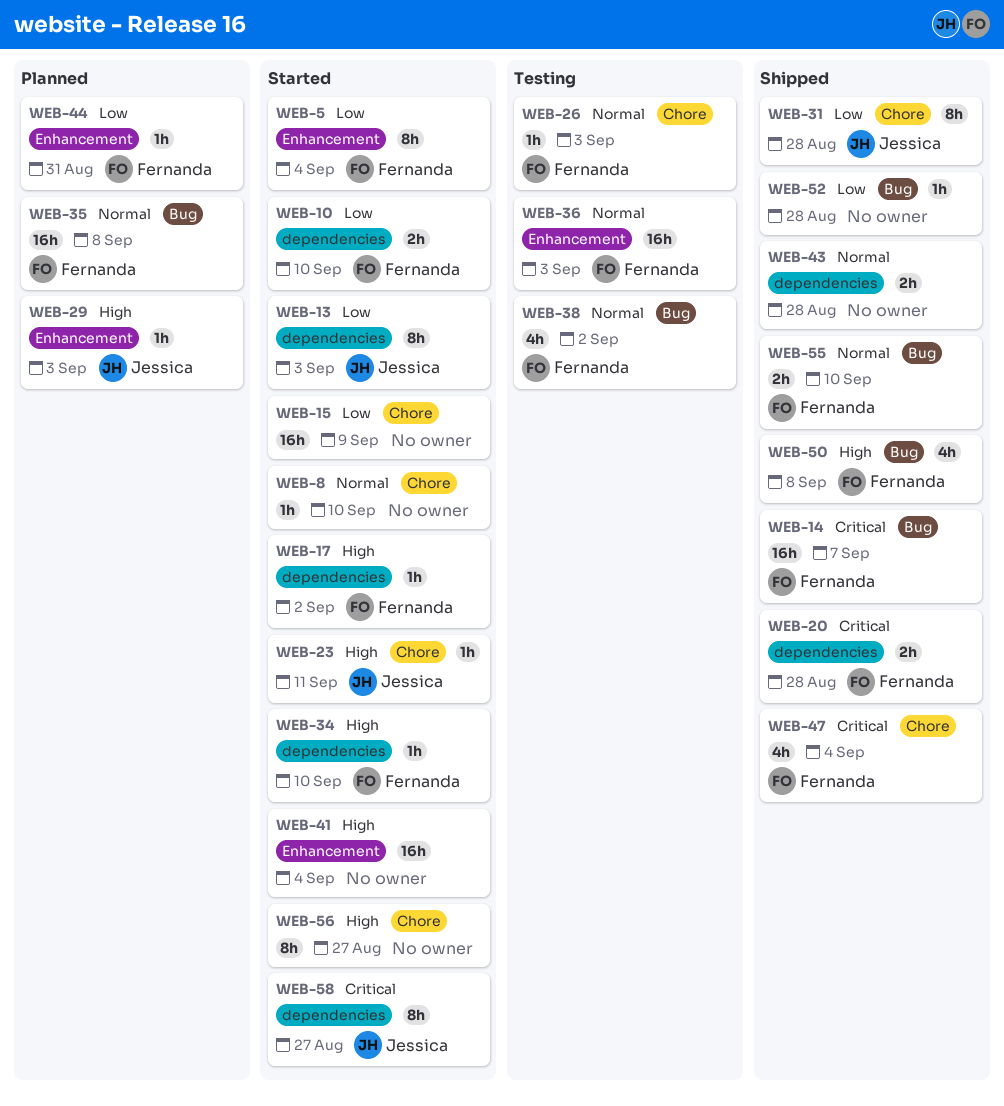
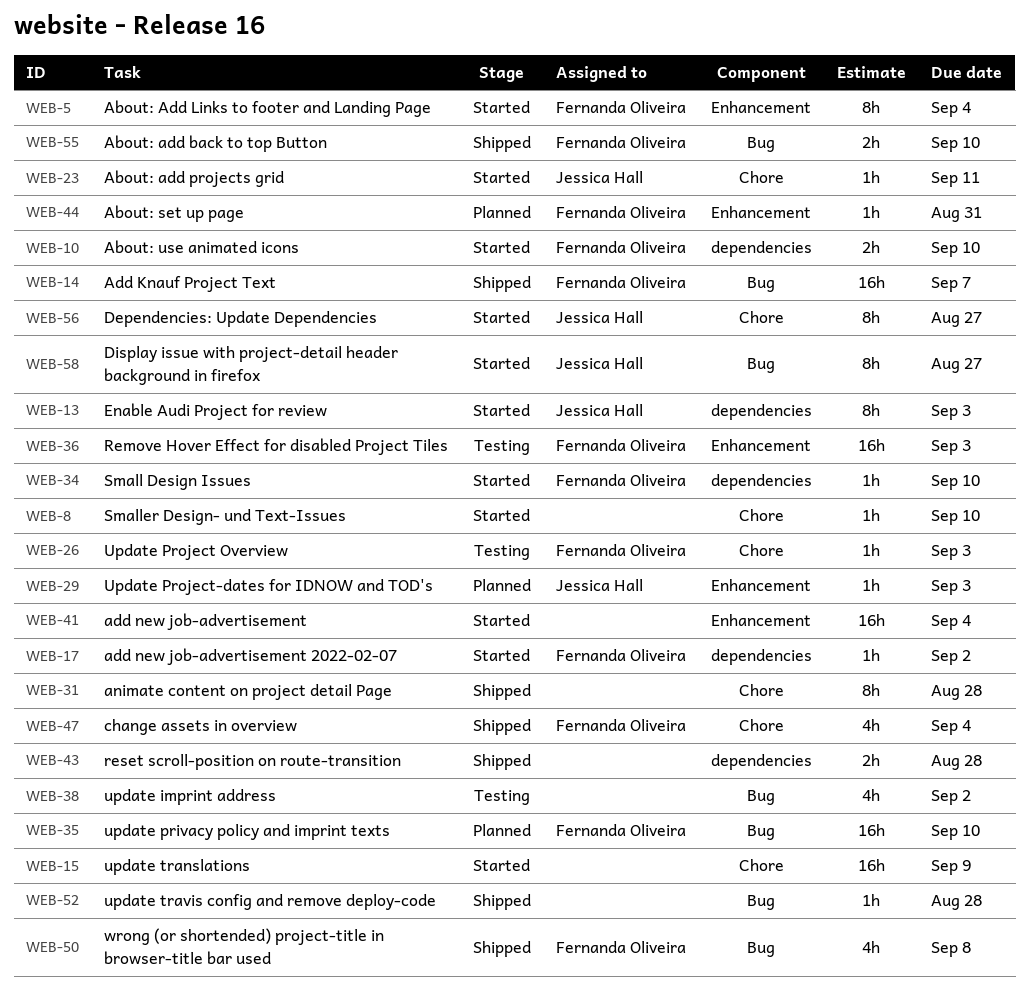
WEB-20: present -> none
WEB-31, owner: Jessica Hall -> none
WEB-35, due: Sep 8 -> Sep 10
WEB-38, owner: Fernanda Oliveira -> none
WEB-56, owner: none -> Jessica Hall
WEB-58, label: dependencies -> Bug

